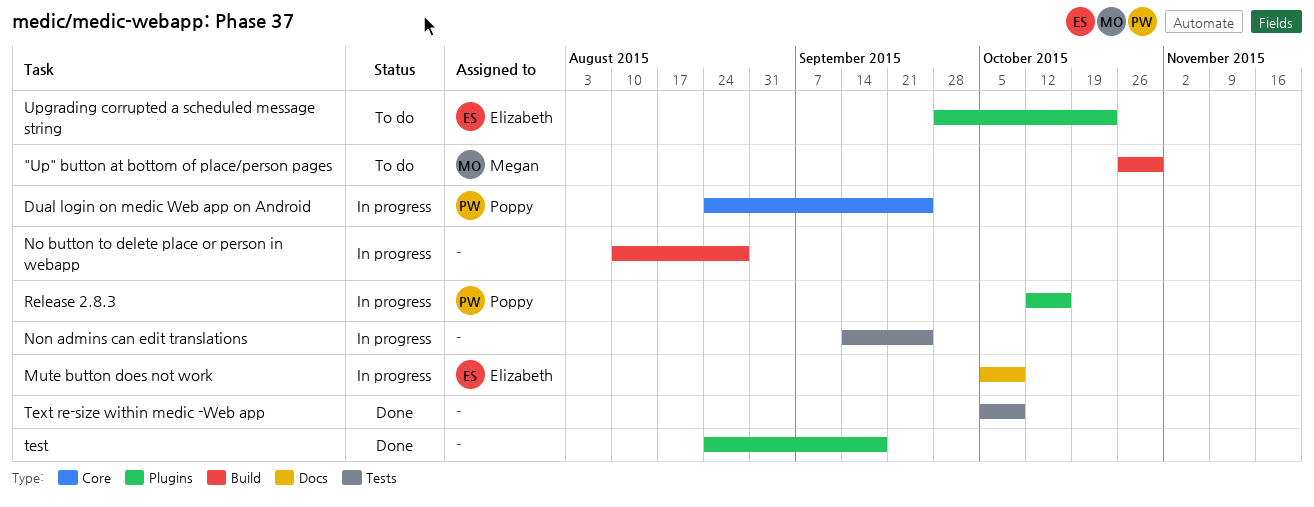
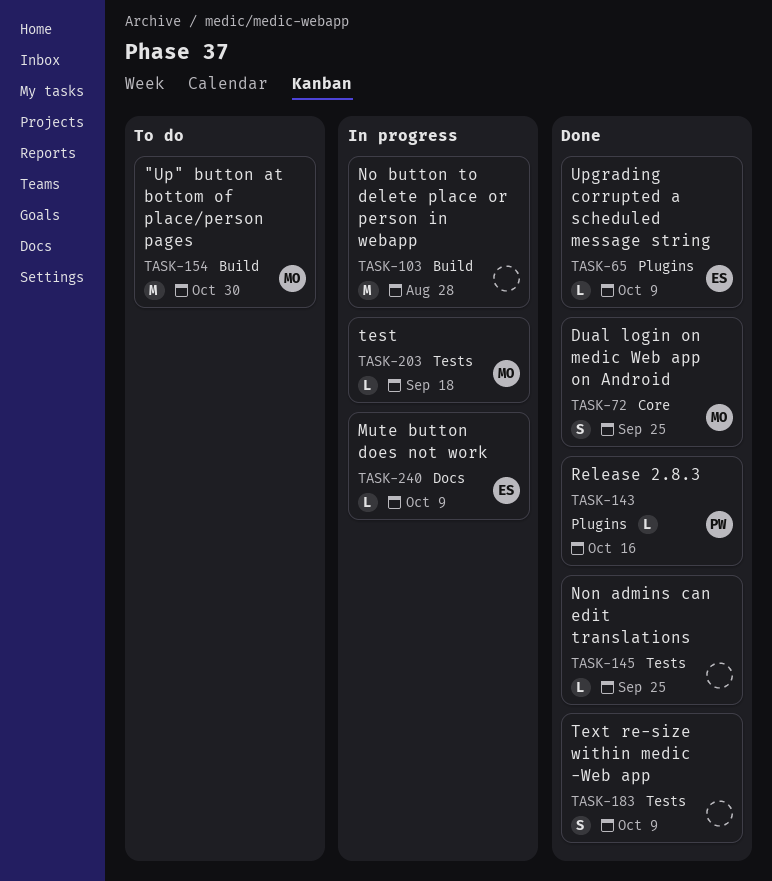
Dual login on medic Web app on Android, status: In progress -> Done
Dual login on medic Web app on Android, owner: Poppy -> Megan
Non admins can edit translations, status: In progress -> Done
Release 2.8.3, status: In progress -> Done
test, status: Done -> In progress
test, owner: none -> Megan
test, label: Plugins -> Tests
Upgrading corrupted a scheduled message string, status: To do -> Done
Upgrading corrupted a scheduled message string, due: Oct 23 -> Oct 9

